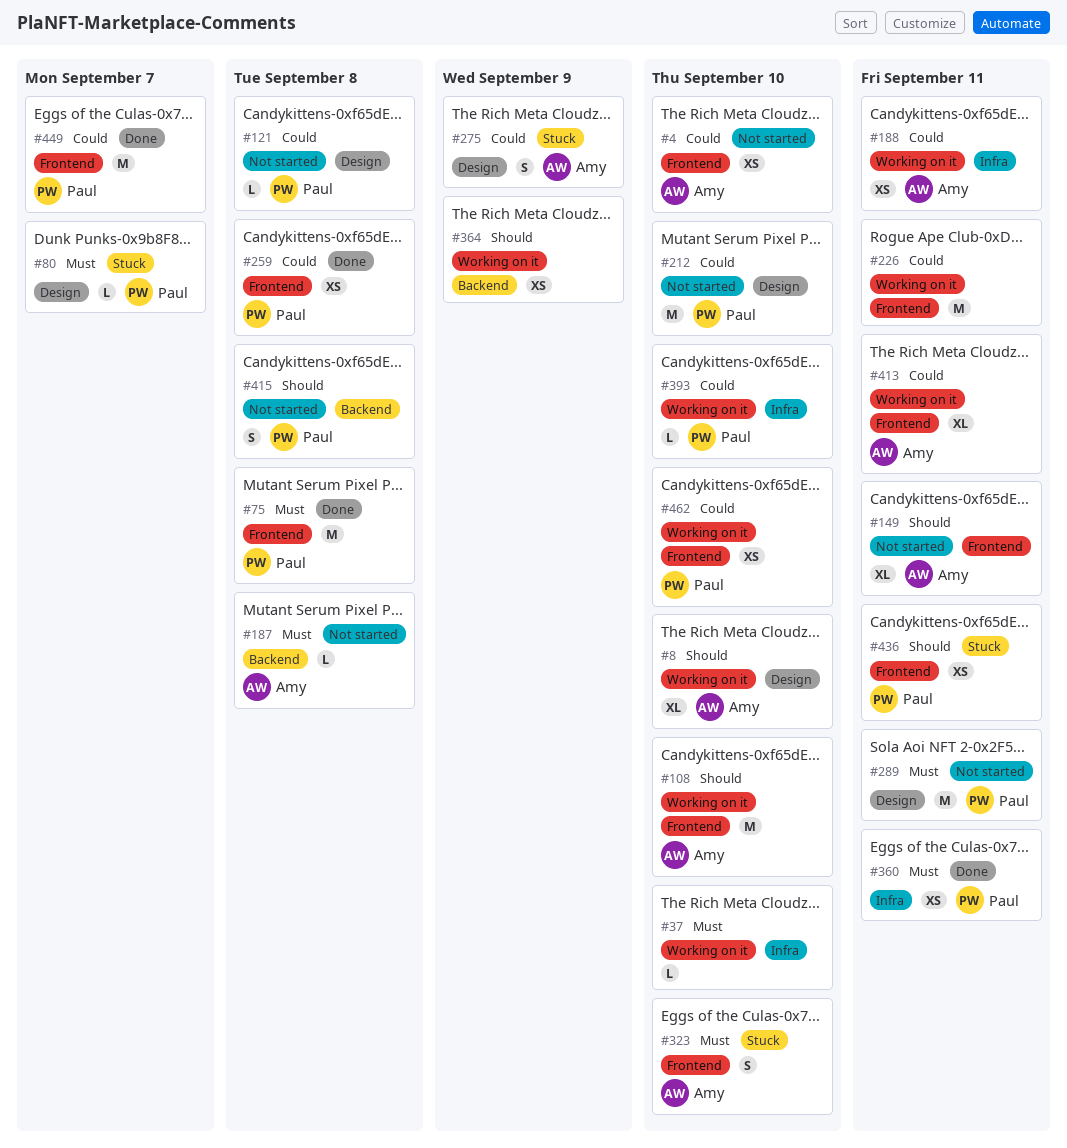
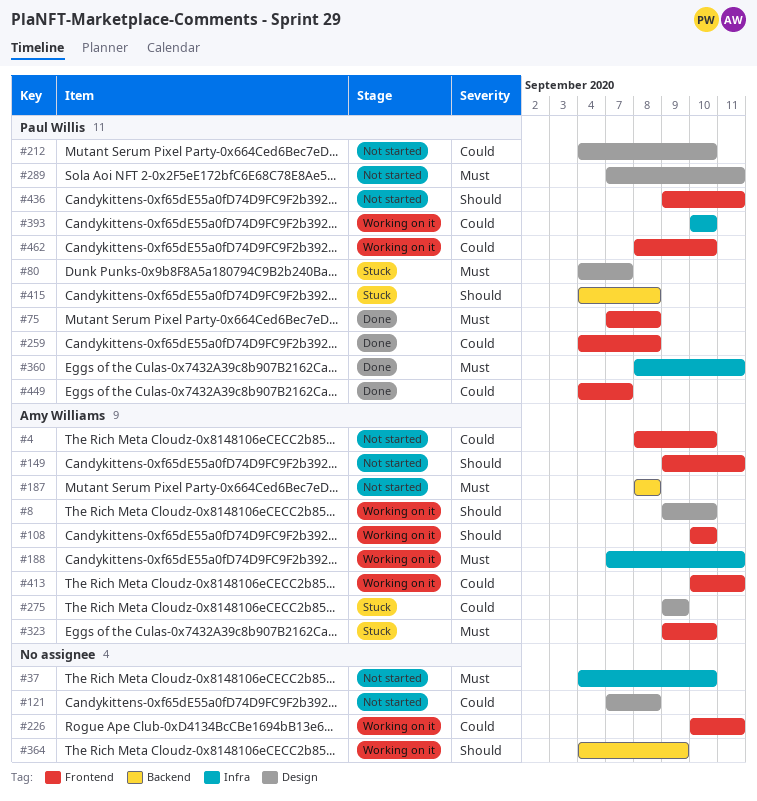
#37, status: Working on it -> Not started
#121, owner: Paul Willis -> none
#188, priority: Could -> Must
#415, status: Not started -> Stuck
#436, status: Stuck -> Not started

